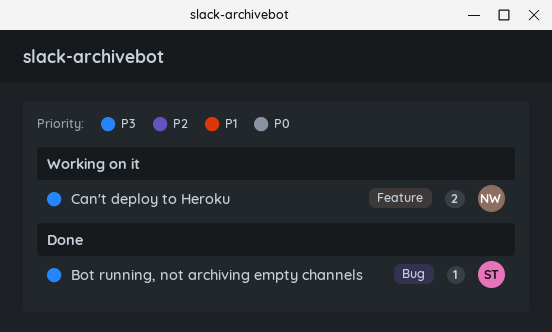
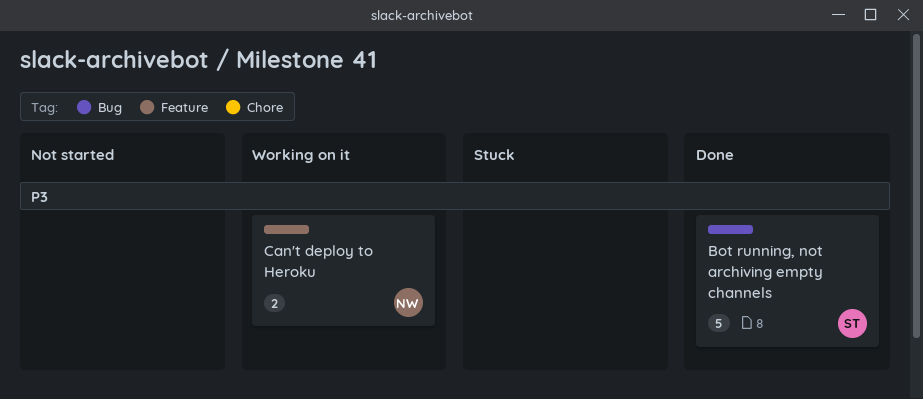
Bot running, not archiving empty channels, estimate: 1 -> 5

